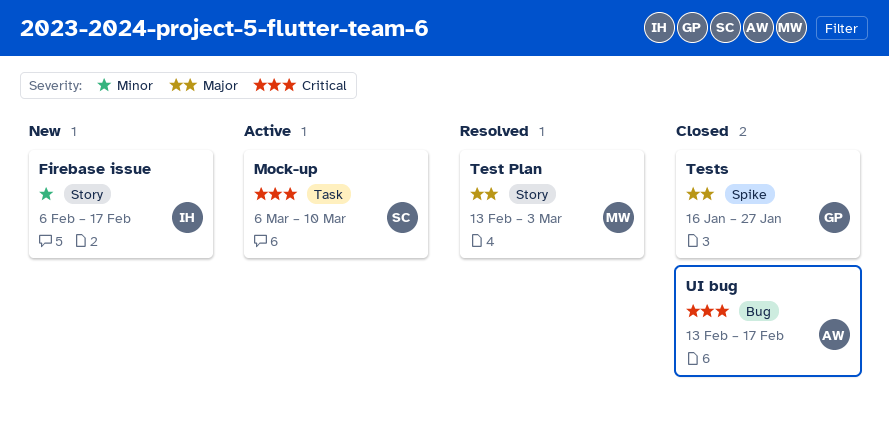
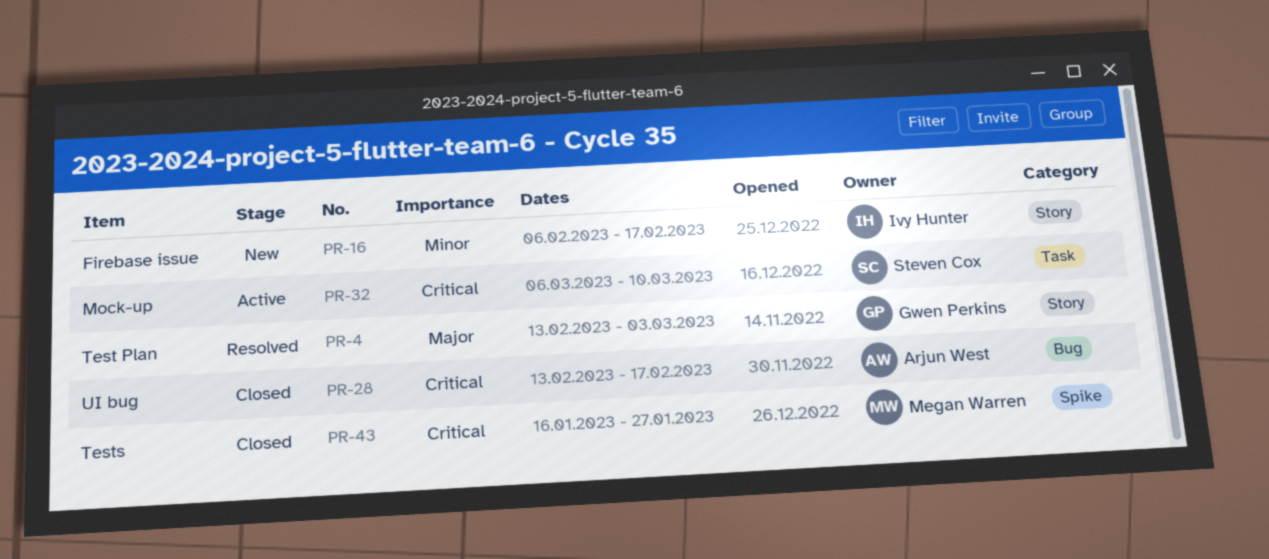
Test Plan, owner: Megan Warren -> Gwen Perkins
Tests, owner: Gwen Perkins -> Megan Warren
Tests, priority: Major -> Critical

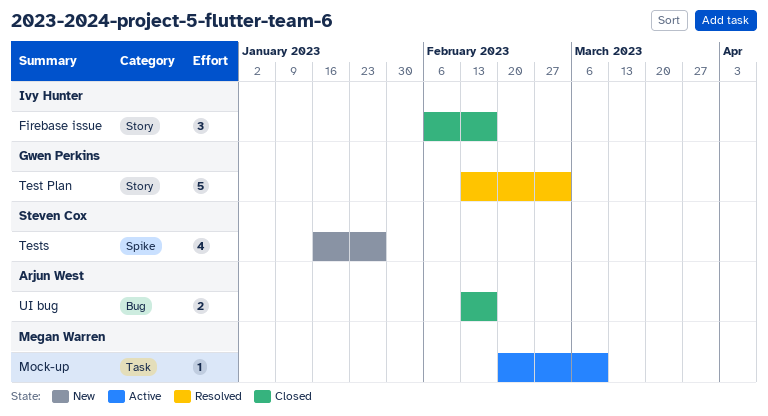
Firebase issue, status: New -> Closed
Mock-up, owner: Steven Cox -> Megan Warren
Mock-up, start: Mar 6 -> Feb 20
Tests, status: Closed -> New
Tests, owner: Megan Warren -> Steven Cox

